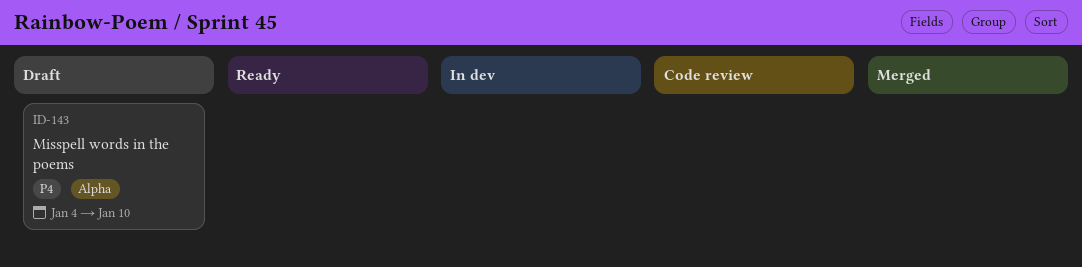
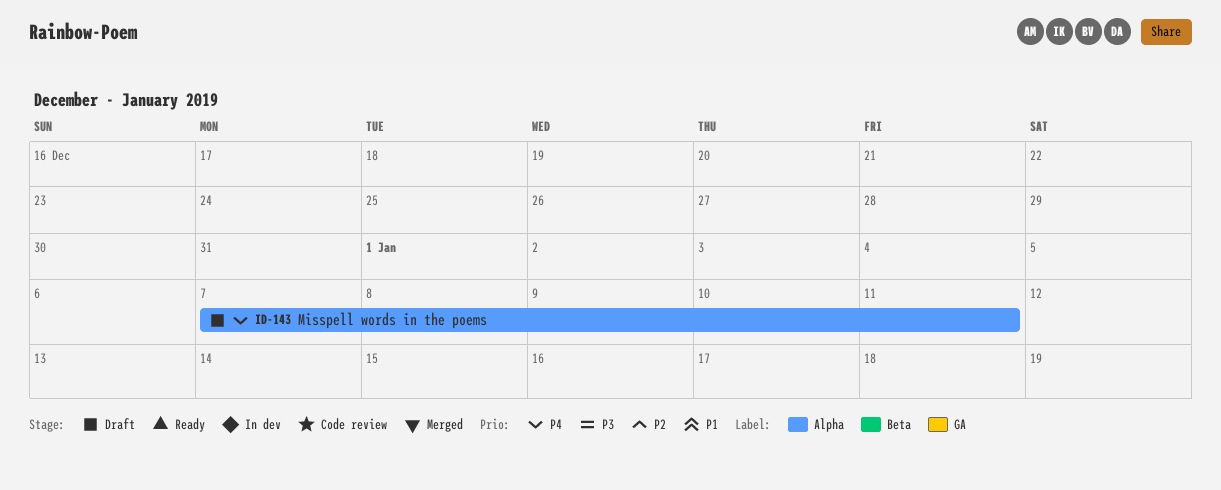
ID-143, start: Jan 4 -> Jan 7
ID-143, due: Jan 10 -> Jan 11

